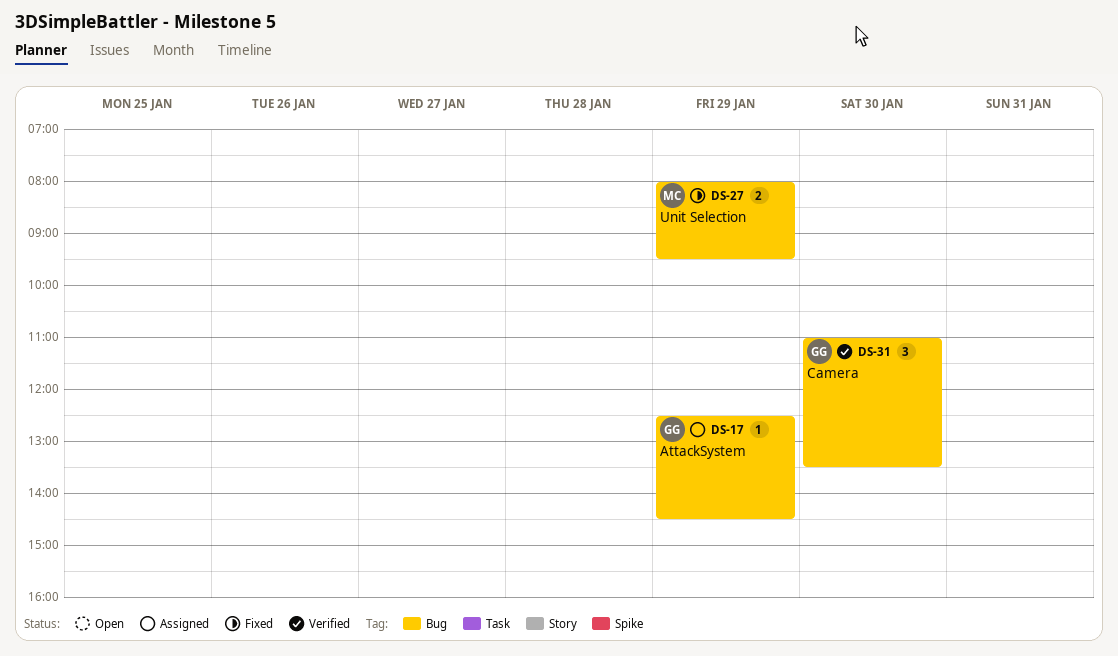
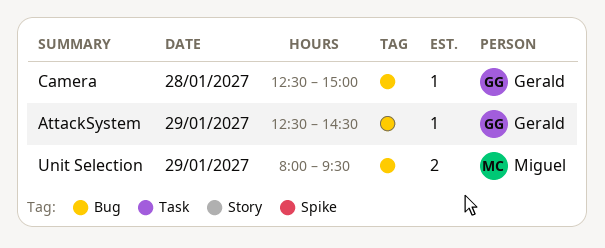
Camera, estimate: 3 -> 1
Camera, day: Jan 30 -> Jan 28
Camera, begins: 11:00 -> 12:30
Camera, ends: 13:30 -> 15:00

